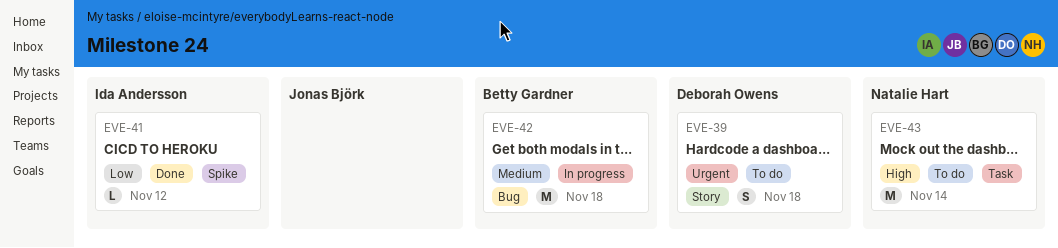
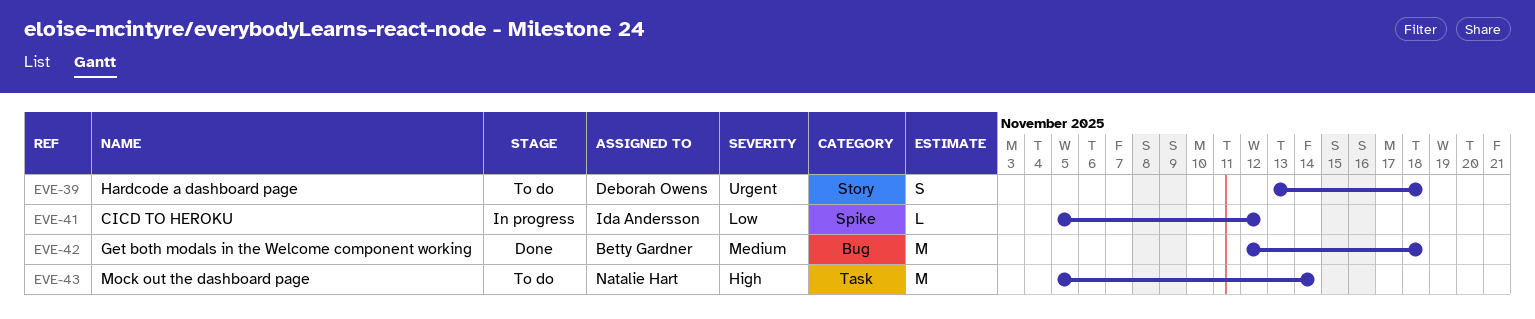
EVE-41, status: Done -> In progress
EVE-42, status: In progress -> Done

